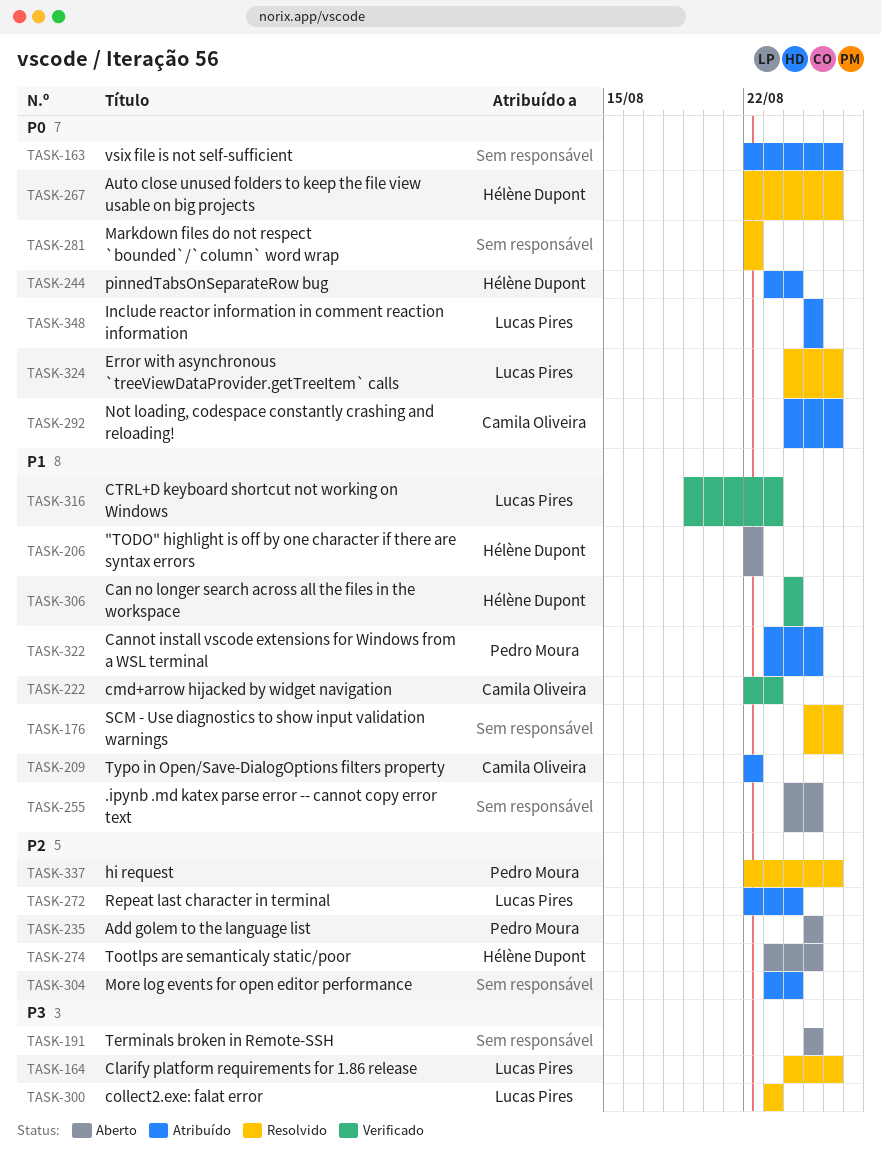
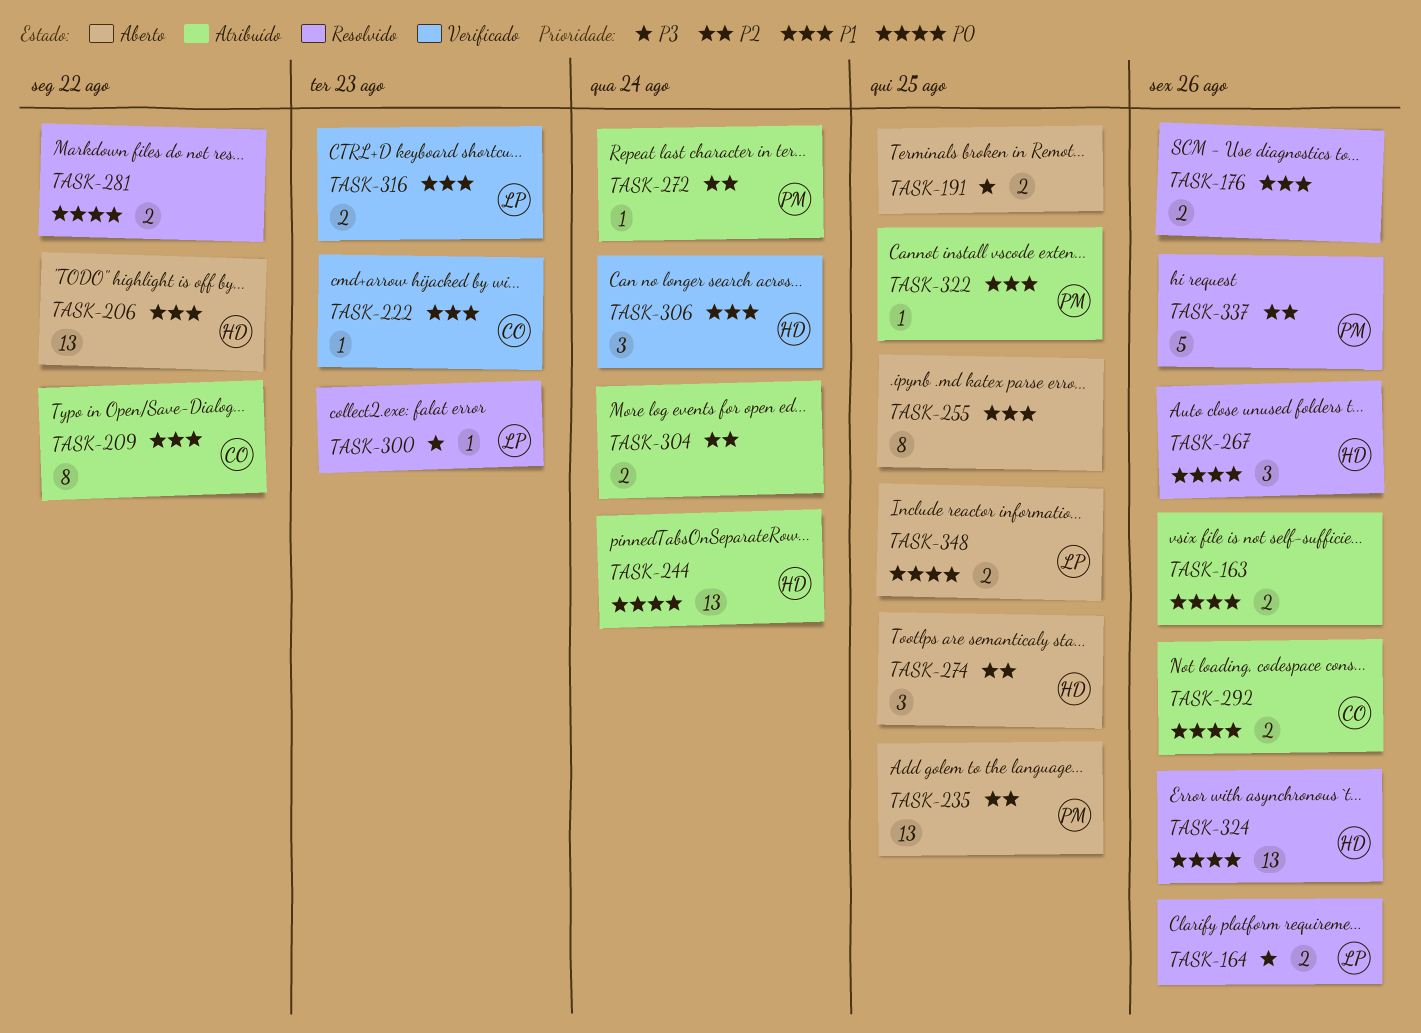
TASK-272, owner: Lucas Pires -> Pedro Moura
TASK-324, owner: Lucas Pires -> Hélène Dupont
TASK-348, status: Atribuído -> Aberto

